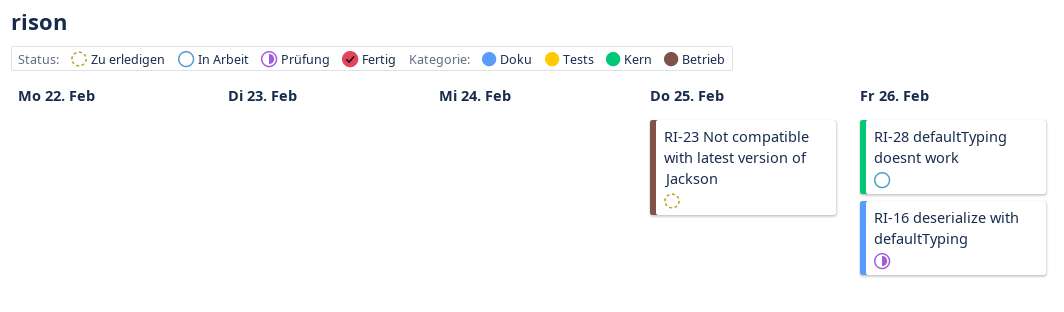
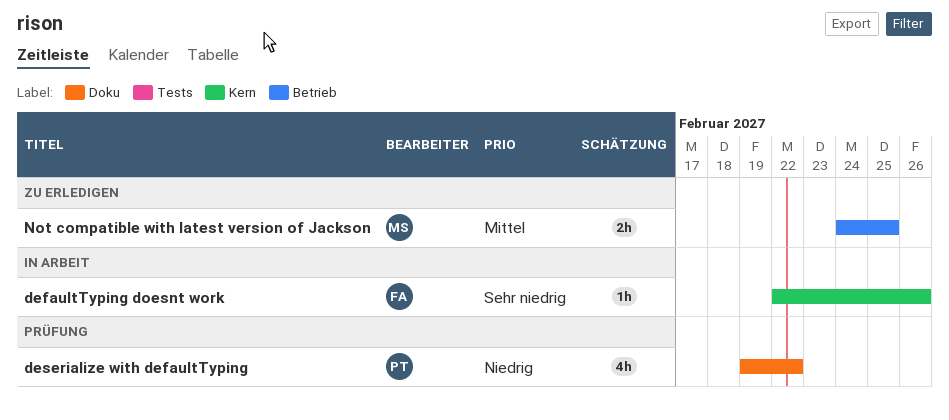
deserialize with defaultTyping, due: Feb 26 -> Feb 22

